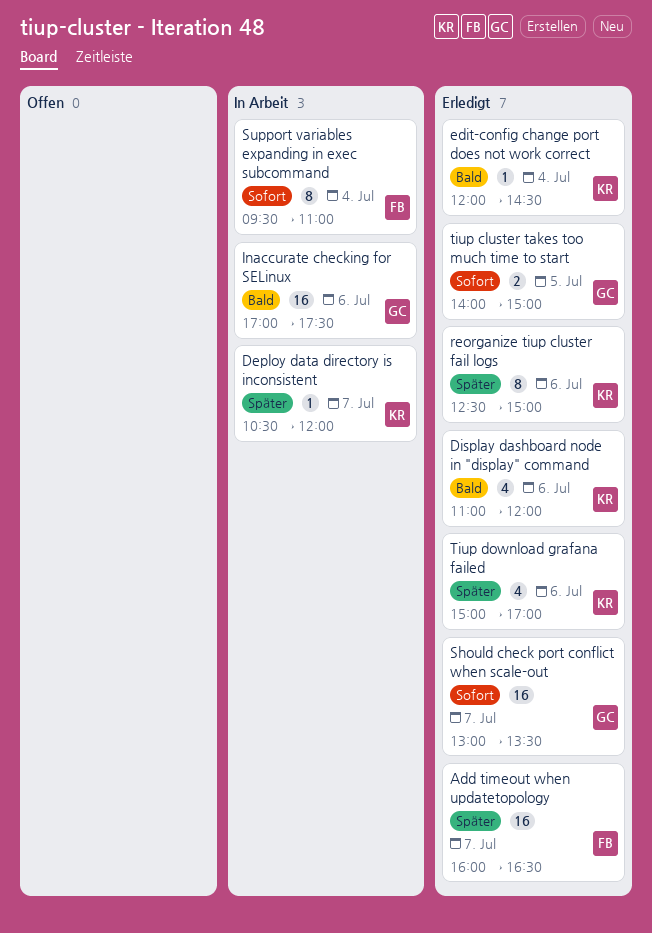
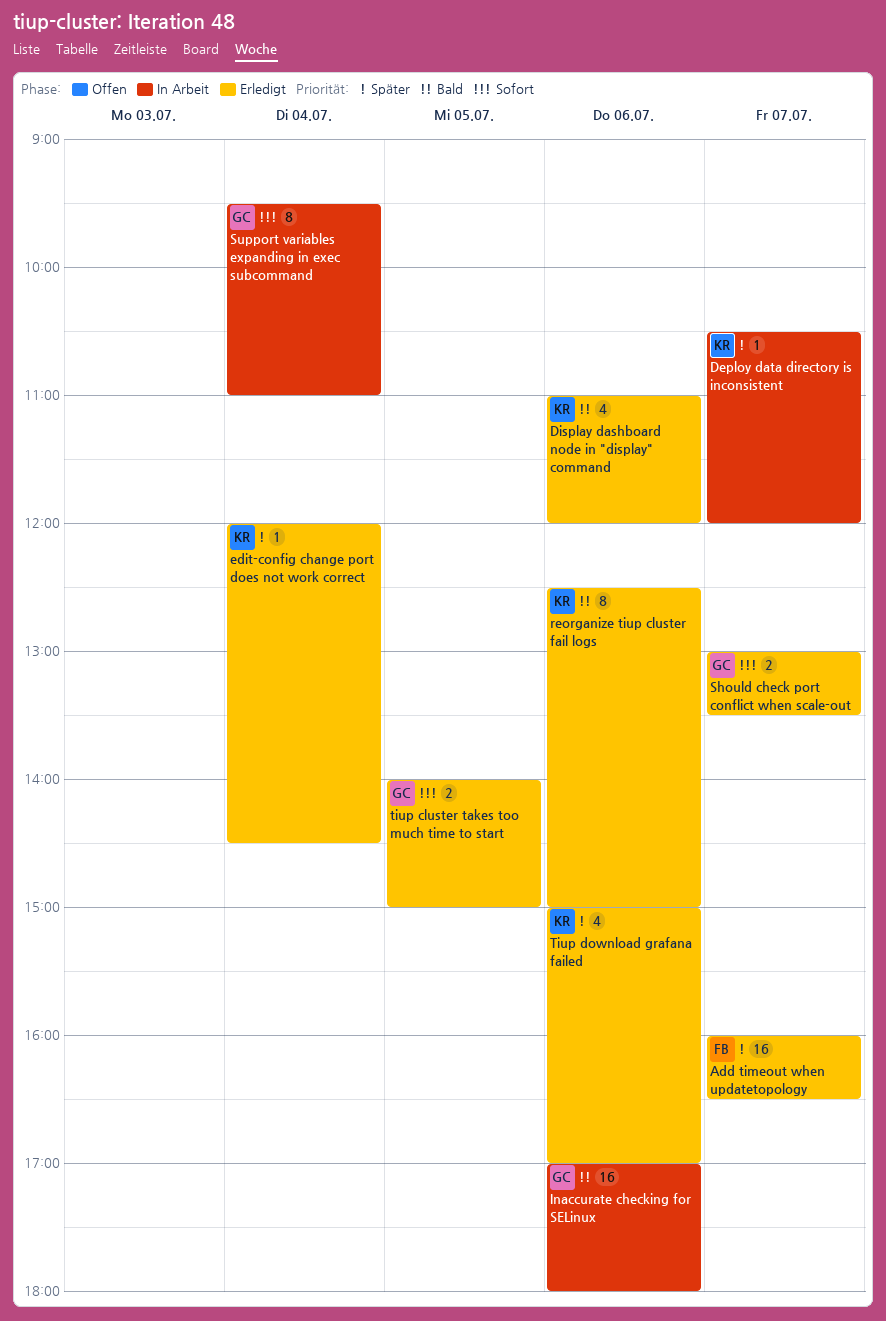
edit-config change port does not work correct, priority: Bald -> Später
Inaccurate checking for SELinux, ends: 17:30 -> 18:00
reorganize tiup cluster fail logs, priority: Später -> Bald
Should check port conflict when scale-out, estimate: 16 -> 2
Support variables expanding in exec subcommand, owner: FB -> GC

